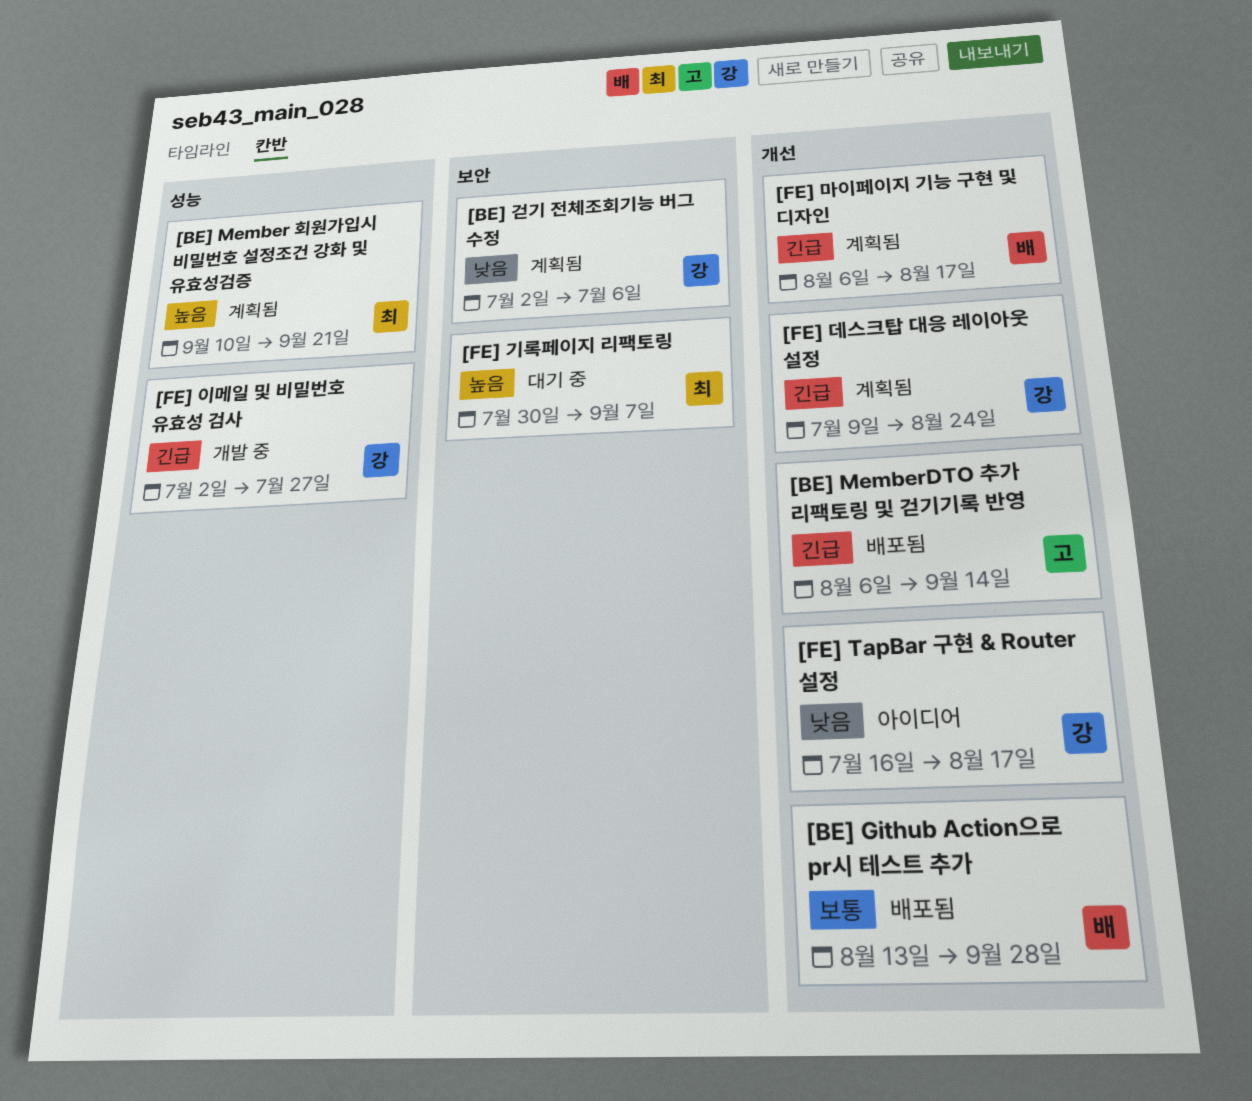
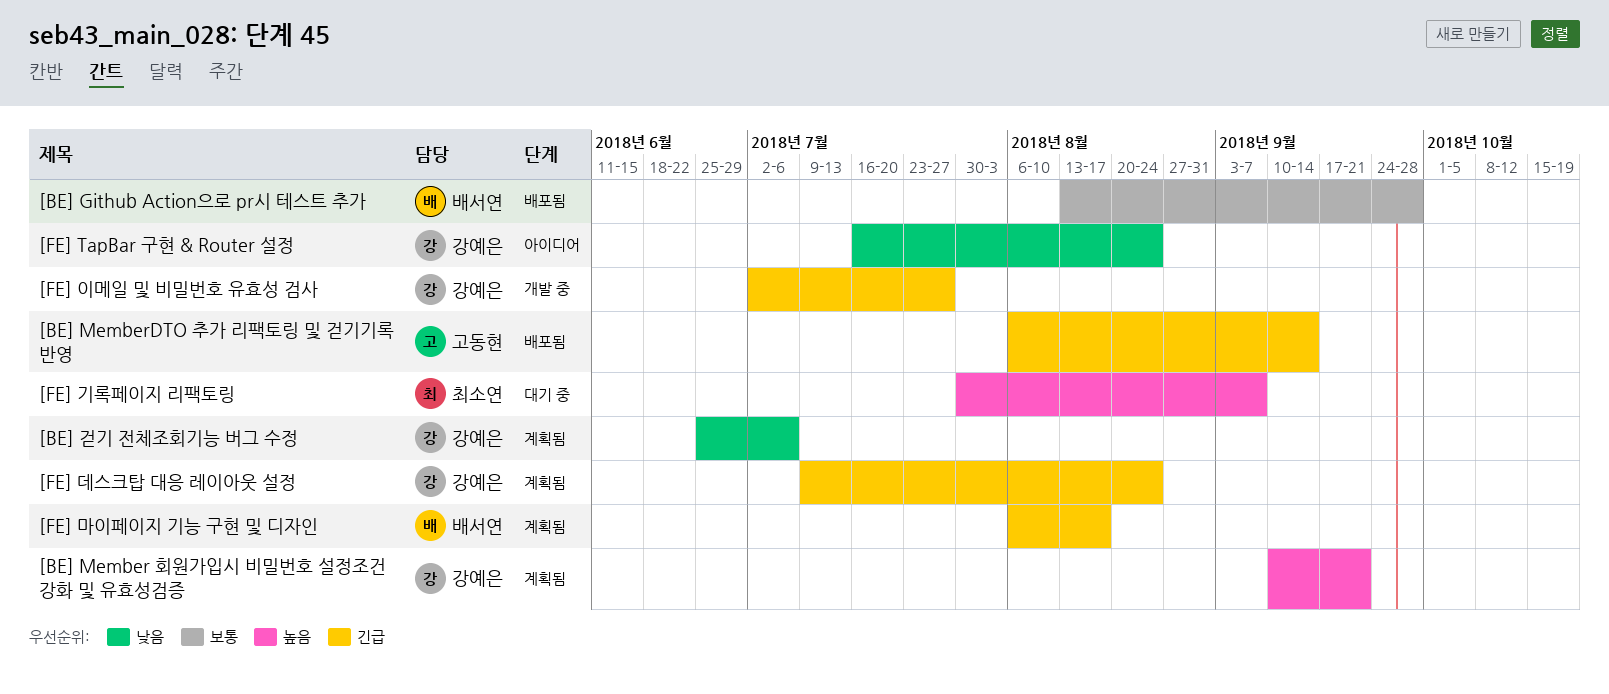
[BE] Member 회원가입시 비밀번호 설정조건 강화 및 유효성검증, owner: 최소연 -> 강예은
[BE] 걷기 전체조회기능 버그 수정, start: Jul 2 -> Jun 25
[FE] TapBar 구현 & Router 설정, due: Aug 17 -> Aug 24

